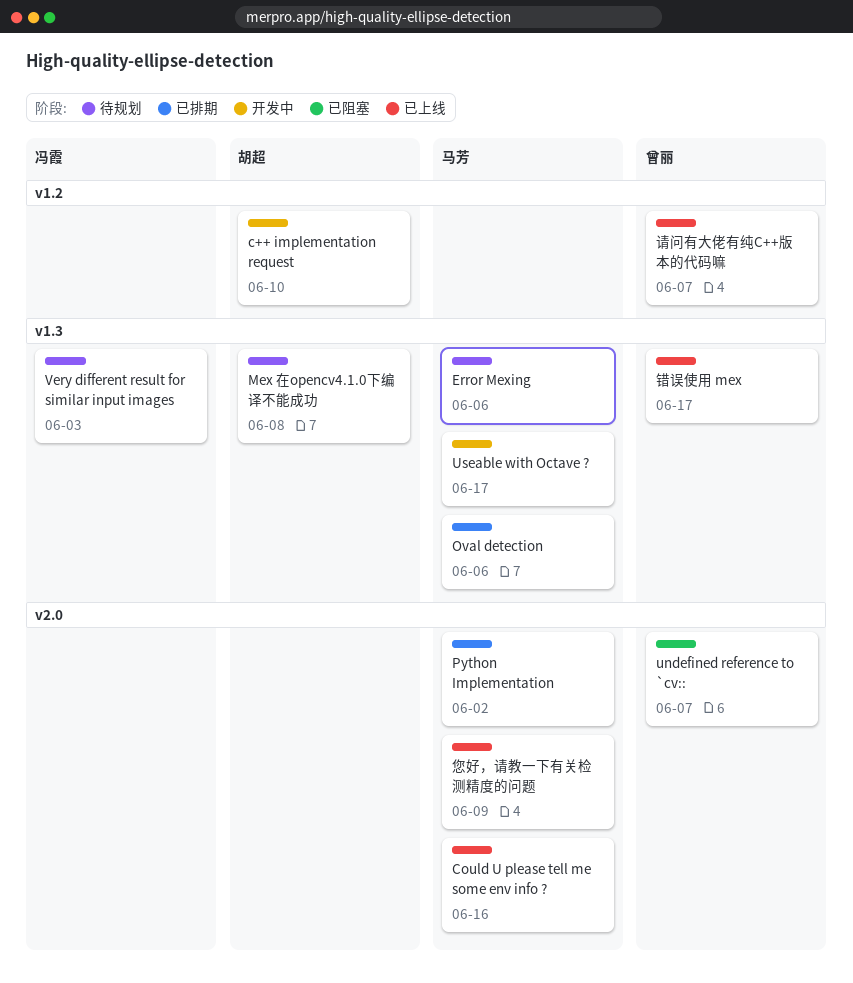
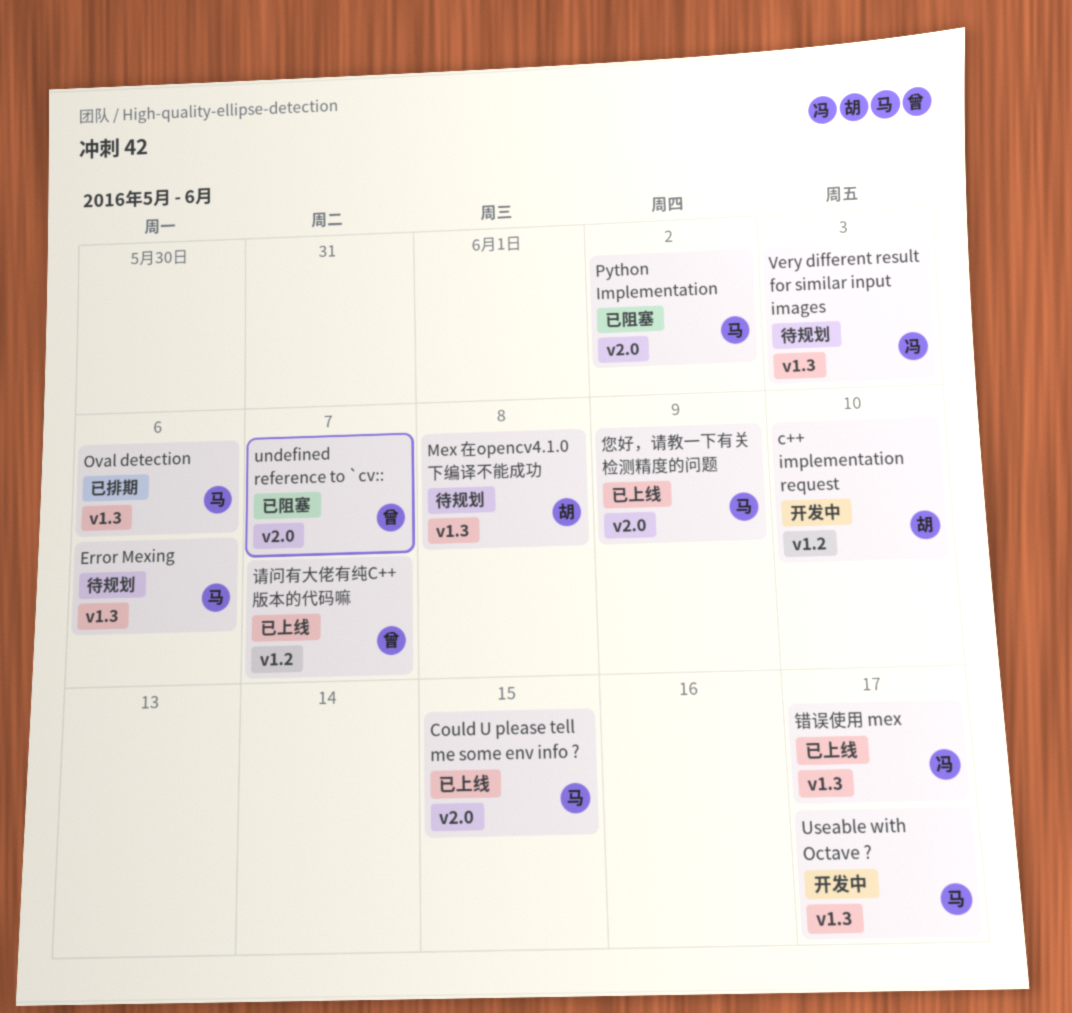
Could U please tell me some env info ?, due: Jun 16 -> Jun 15
Python Implementation, status: 已排期 -> 已阻塞
错误使用 mex, owner: 曾丽 -> 冯霞

